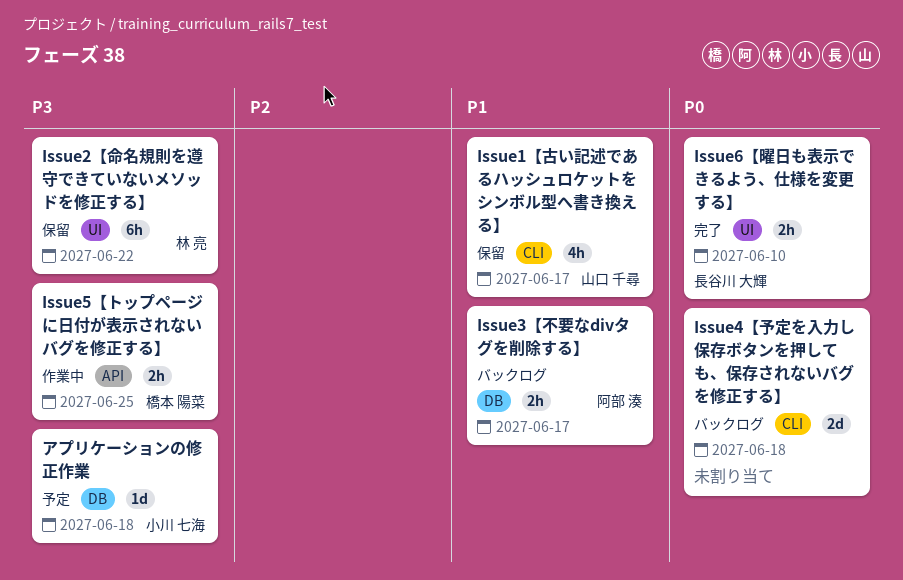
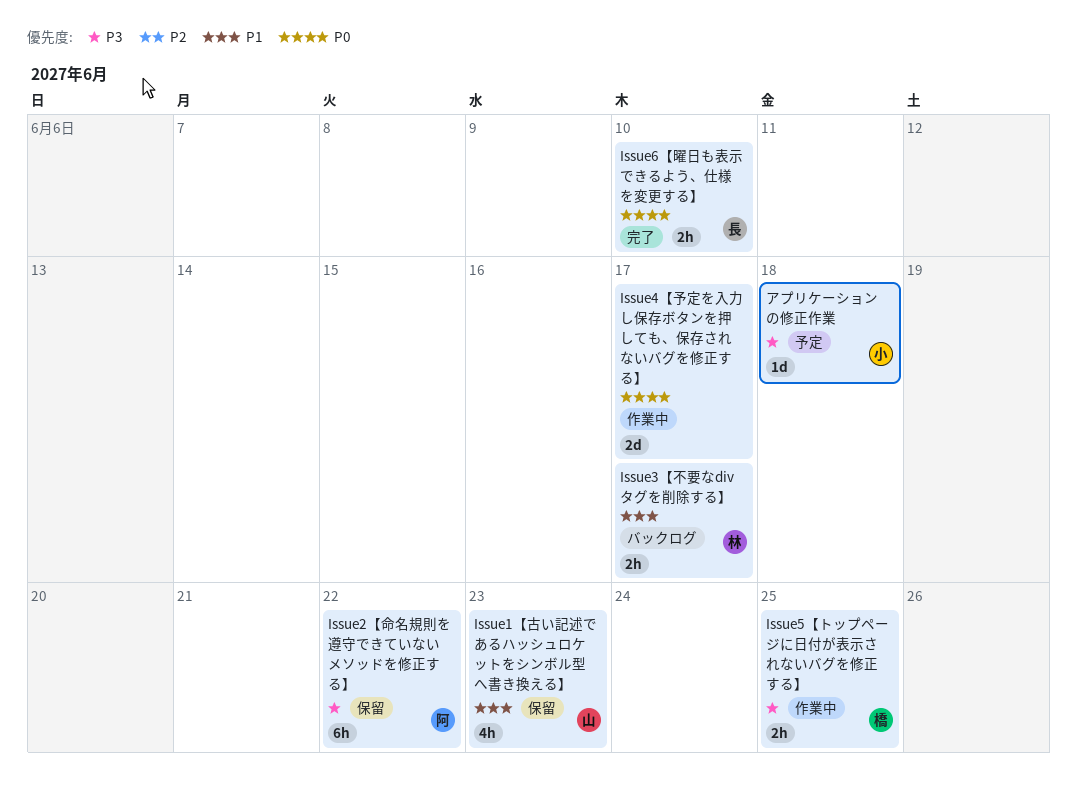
Issue1【古い記述であるハッシュロケットをシンボル型へ書き換える】, due: Jun 17 -> Jun 23
Issue2【命名規則を遵守できていないメソッドを修正する】, owner: 林 亮 -> 阿部 湊
Issue3【不要なdivタグを削除する】, owner: 阿部 湊 -> 林 亮
Issue4【予定を入力し保存ボタンを押しても、保存されないバグを修正する】, status: バックログ -> 作業中
Issue4【予定を入力し保存ボタンを押しても、保存されないバグを修正する】, due: Jun 18 -> Jun 17

